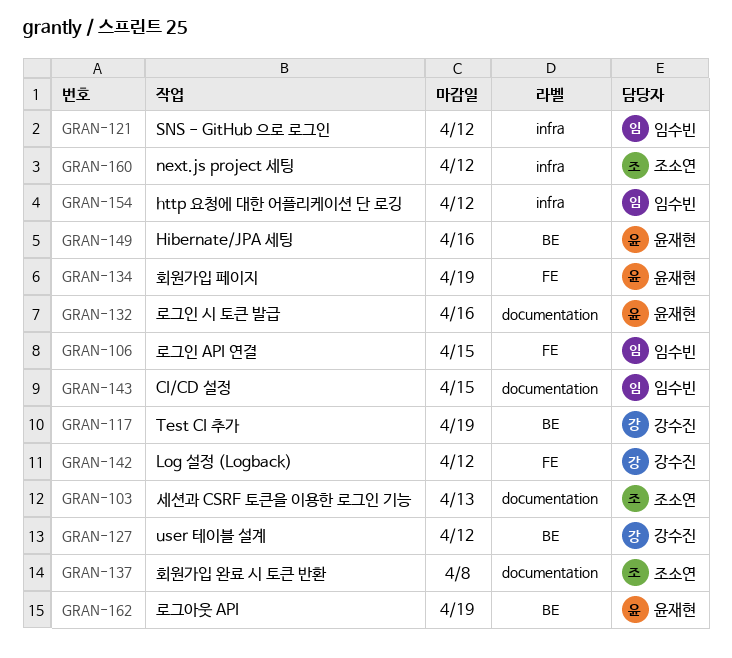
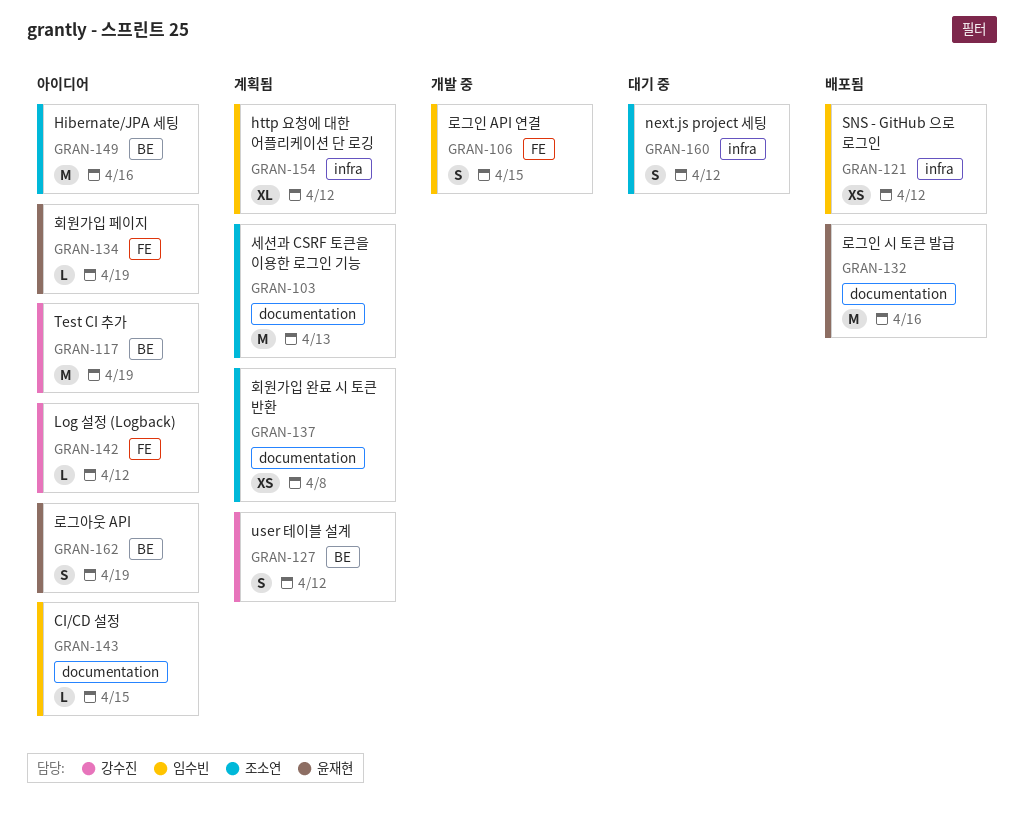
GRAN-149, owner: 윤재현 -> 조소연

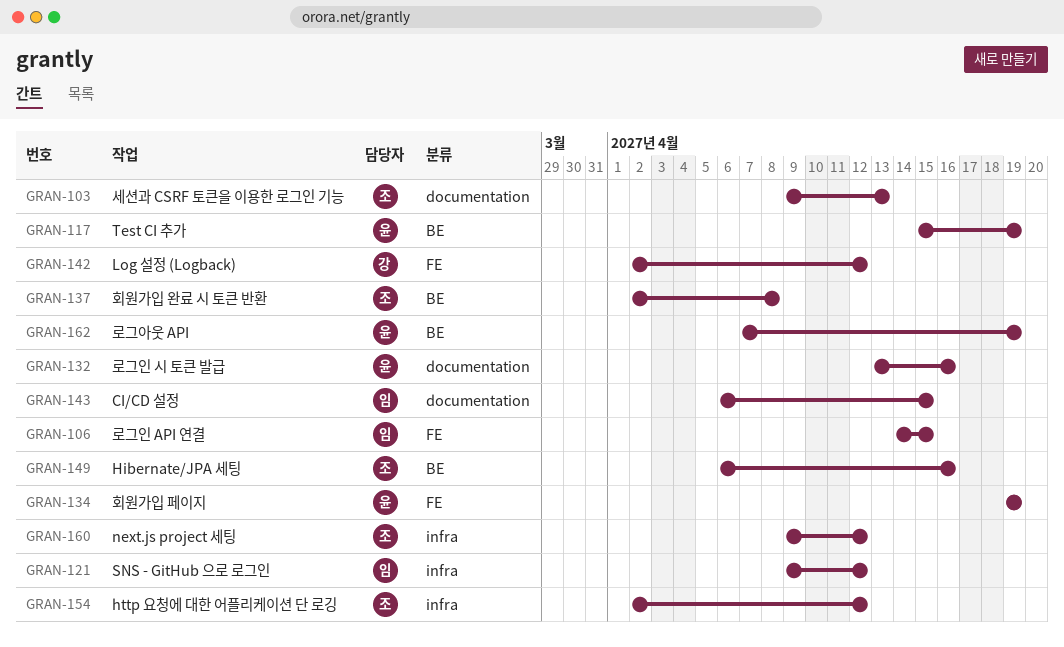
GRAN-117, owner: 강수진 -> 윤재현
GRAN-127: present -> none
GRAN-137, label: documentation -> BE
GRAN-154, owner: 임수빈 -> 조소연

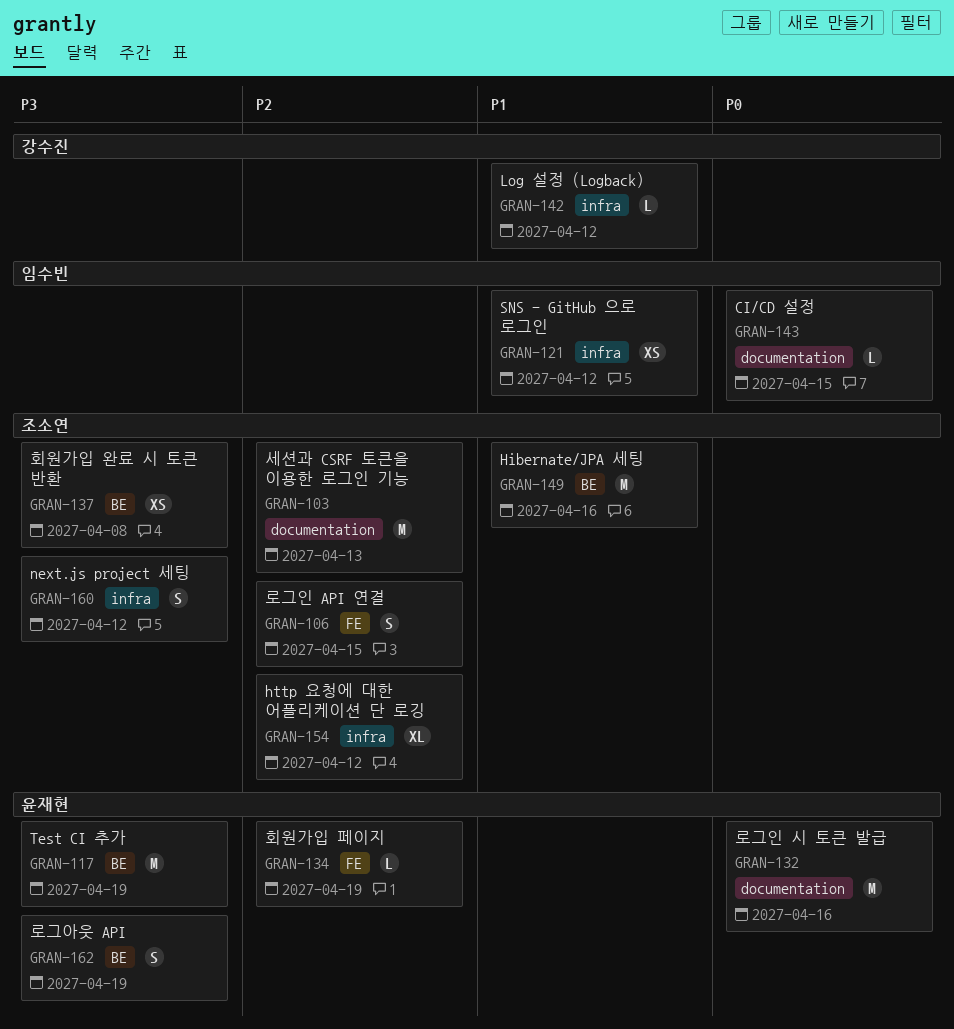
GRAN-106, owner: 임수빈 -> 조소연
GRAN-142, label: FE -> infra

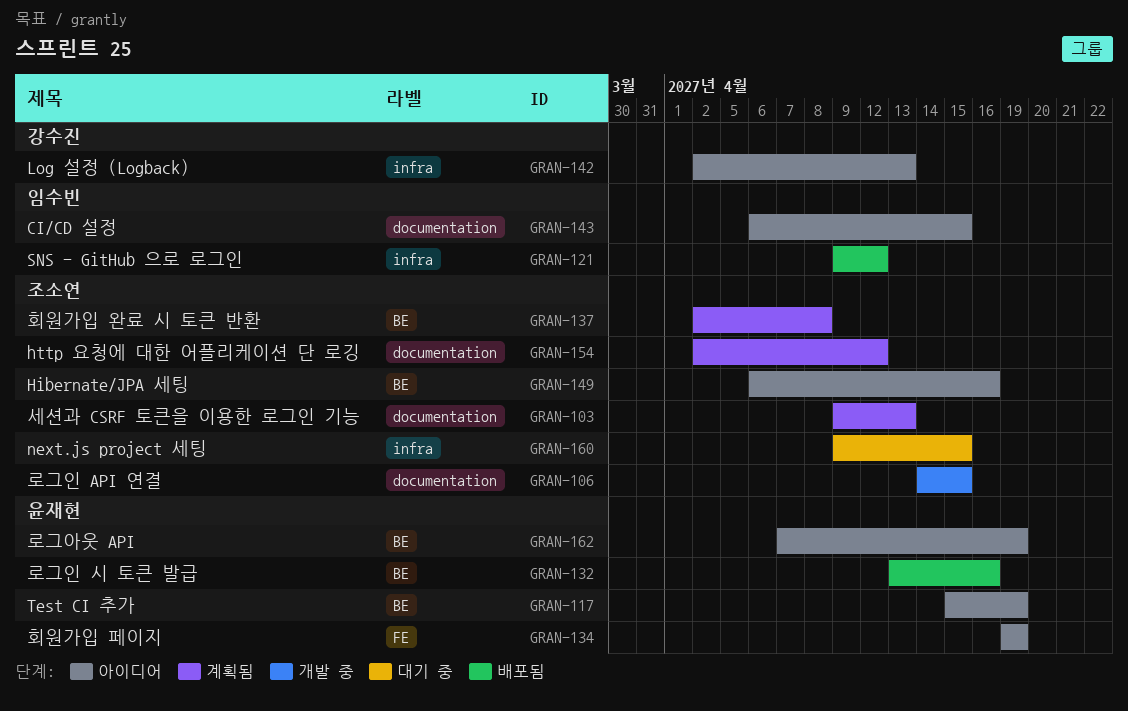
GRAN-106, label: FE -> documentation
GRAN-132, label: documentation -> BE
GRAN-142, due: Apr 12 -> Apr 13
GRAN-154, label: infra -> documentation
GRAN-160, due: Apr 12 -> Apr 15

